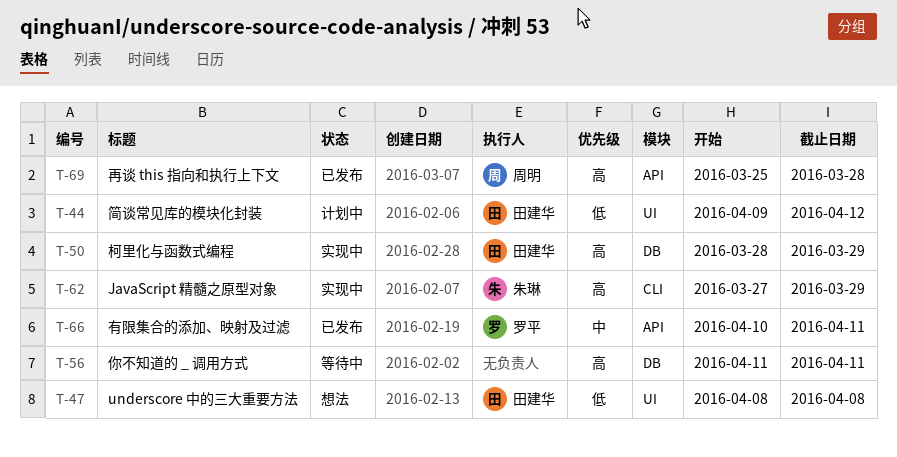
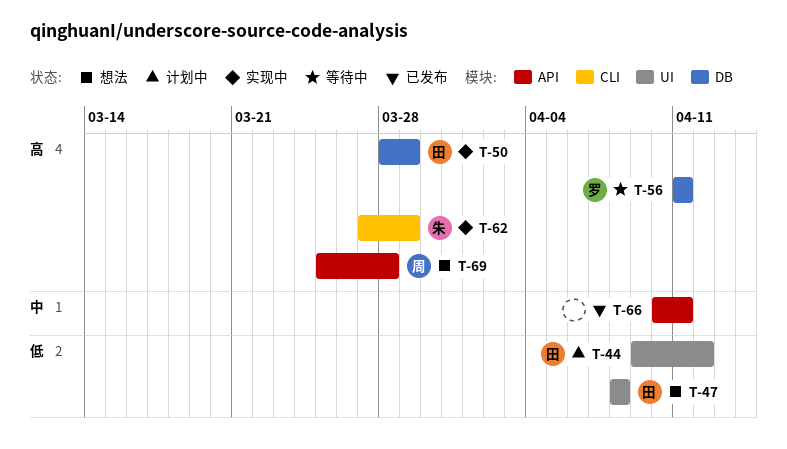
T-56, owner: none -> 罗平
T-66, owner: 罗平 -> none
T-69, status: 已发布 -> 想法

